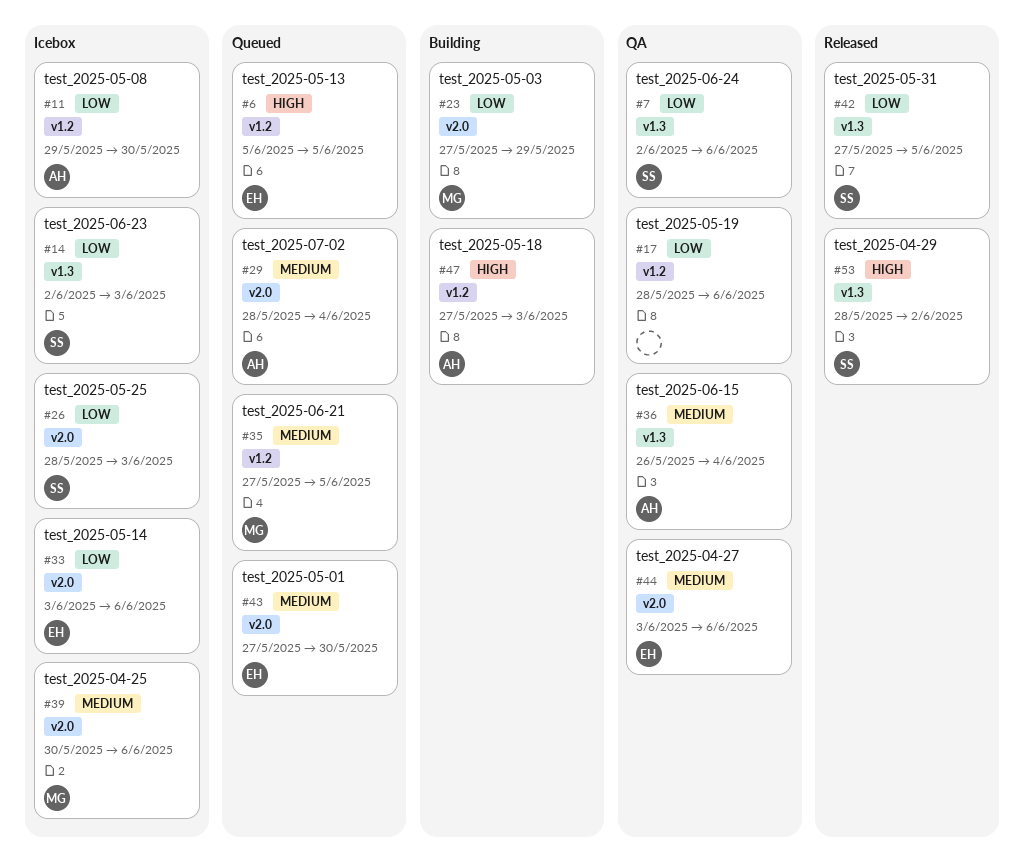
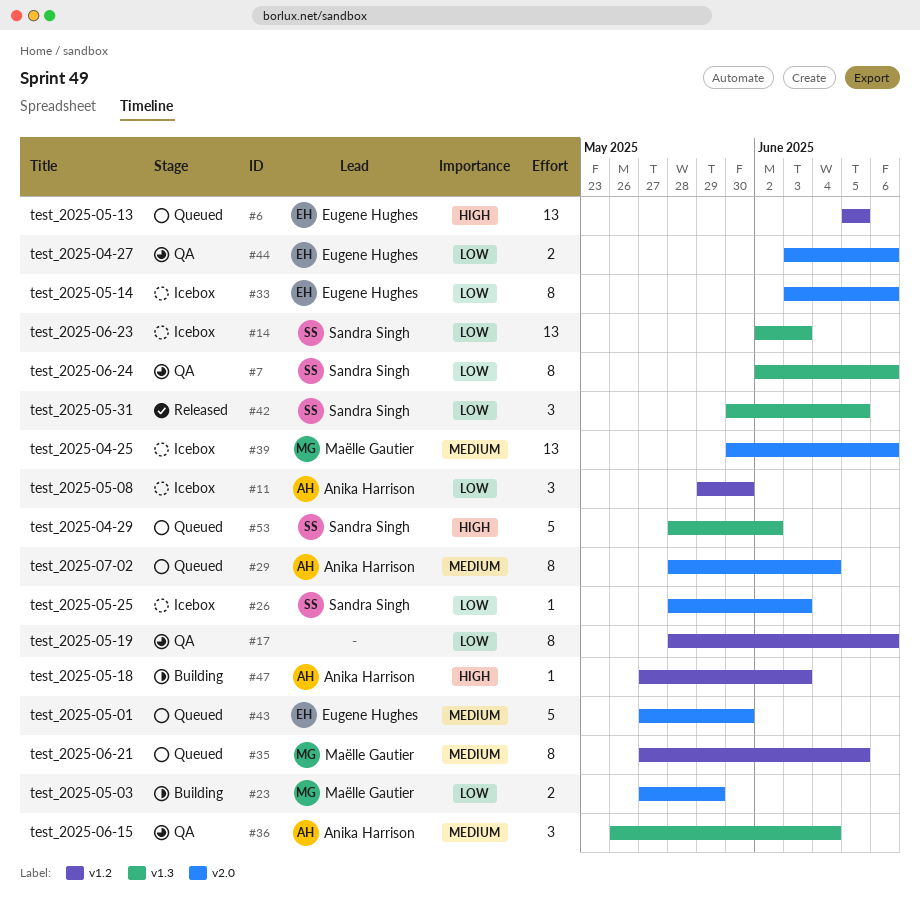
#42, start: May 27 -> May 30
#44, priority: Medium -> Low
#53, status: Released -> Queued

